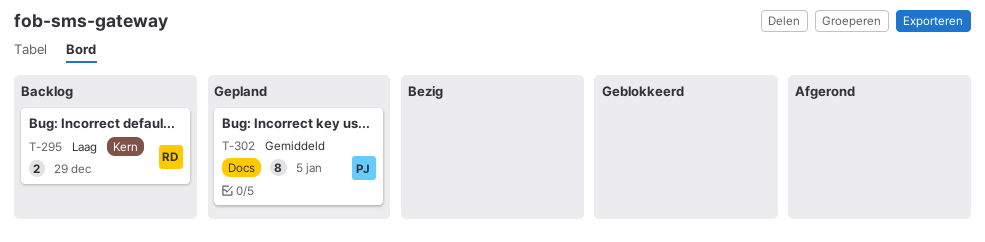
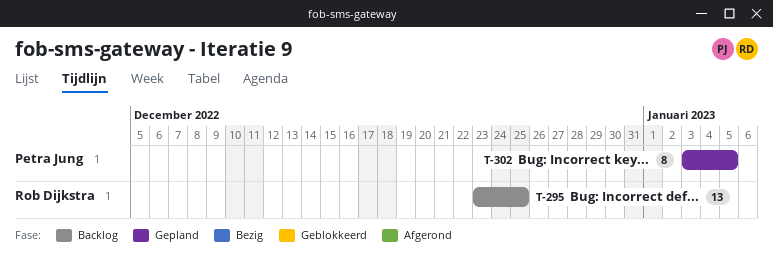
T-295, estimate: 2 -> 13
T-295, due: Dec 29 -> Dec 25

